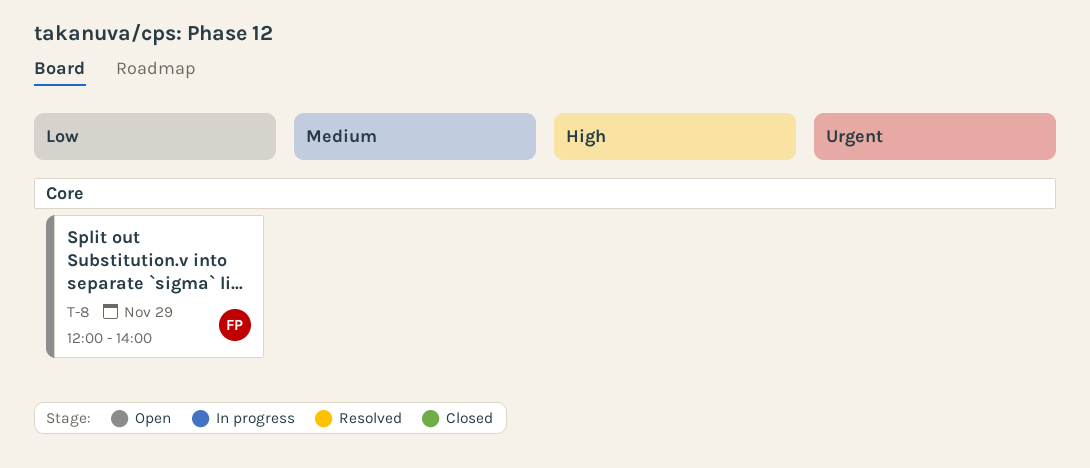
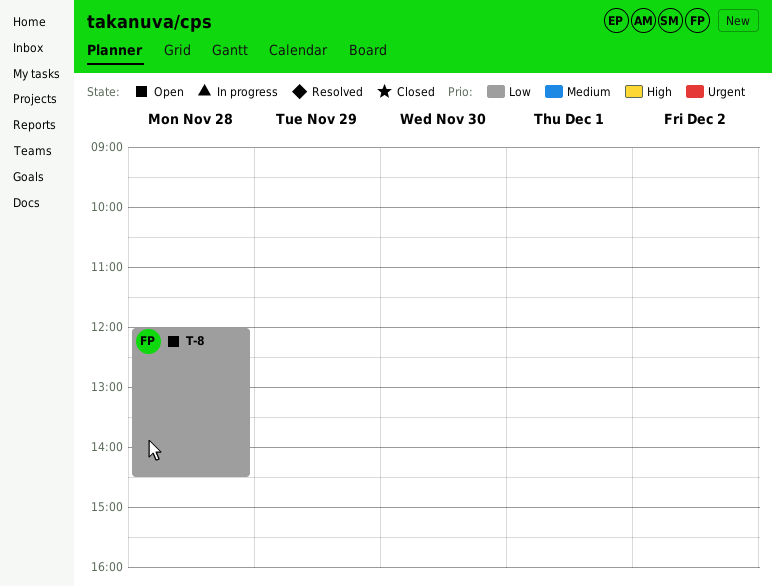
T-8, day: Nov 29 -> Nov 28
T-8, ends: 14:00 -> 14:30

